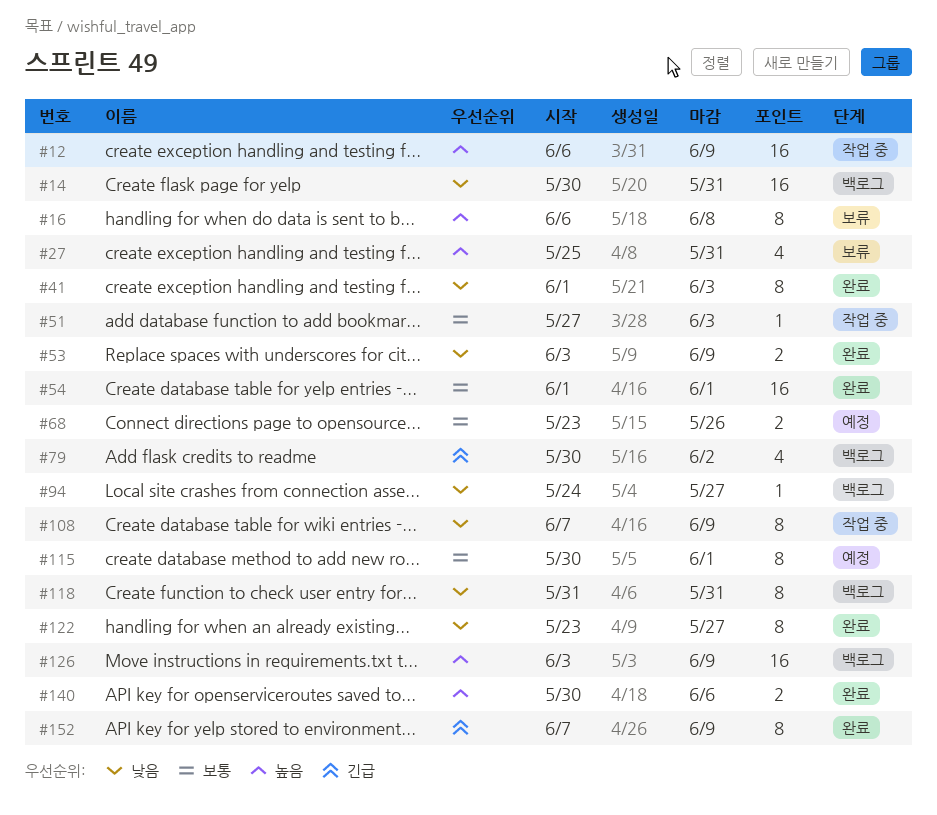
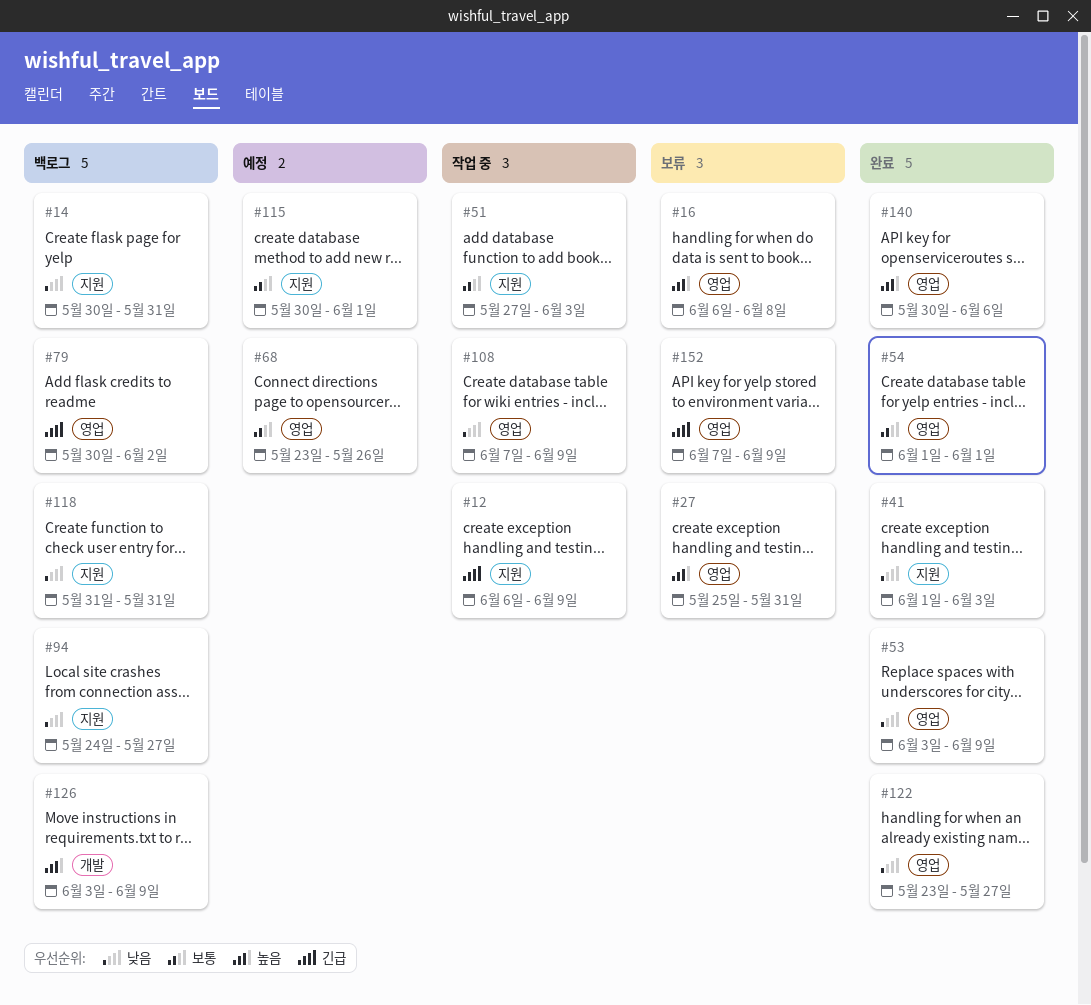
#12, priority: 높음 -> 긴급
#152, status: 완료 -> 보류

